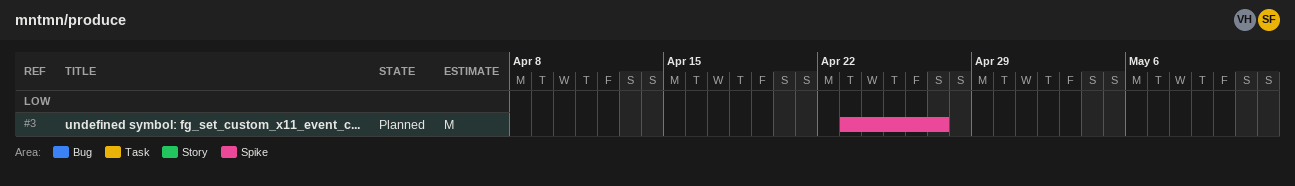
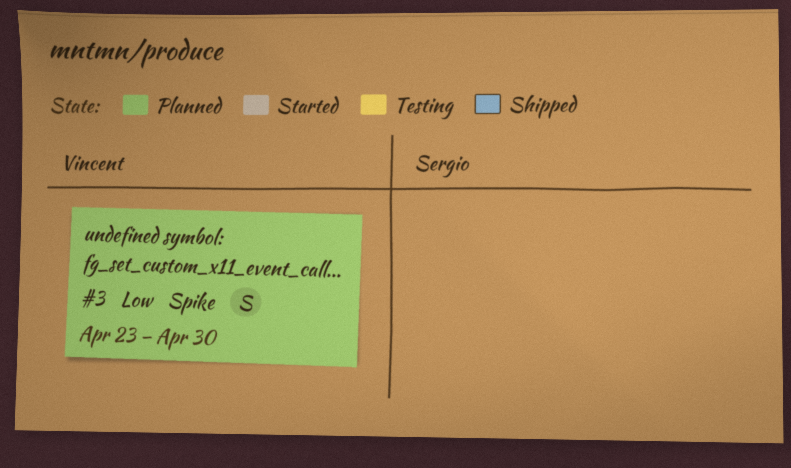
#3, estimate: M -> S
#3, due: Apr 27 -> Apr 30

